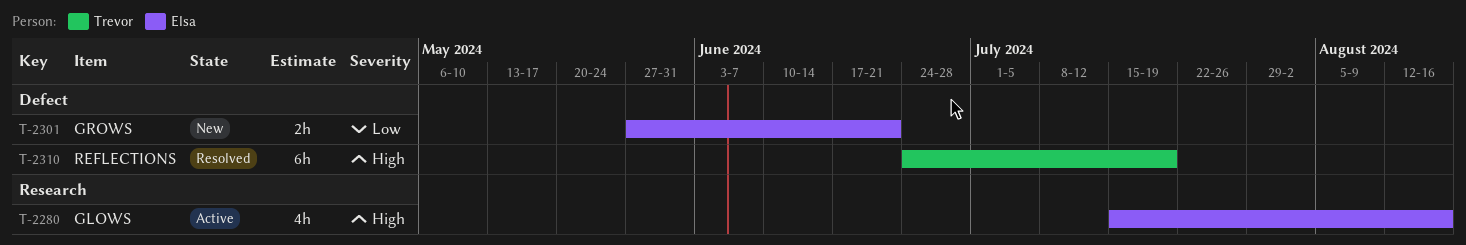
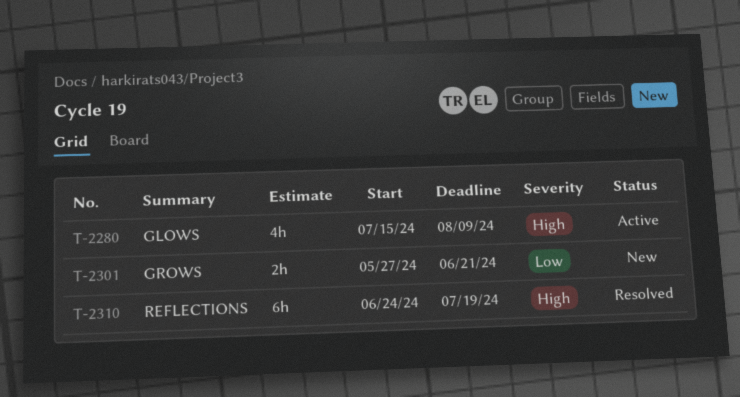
T-2280, due: Aug 16 -> Aug 9

